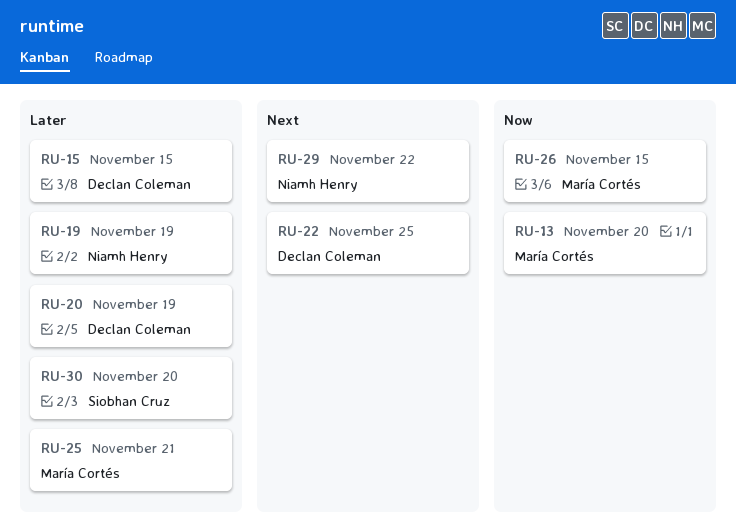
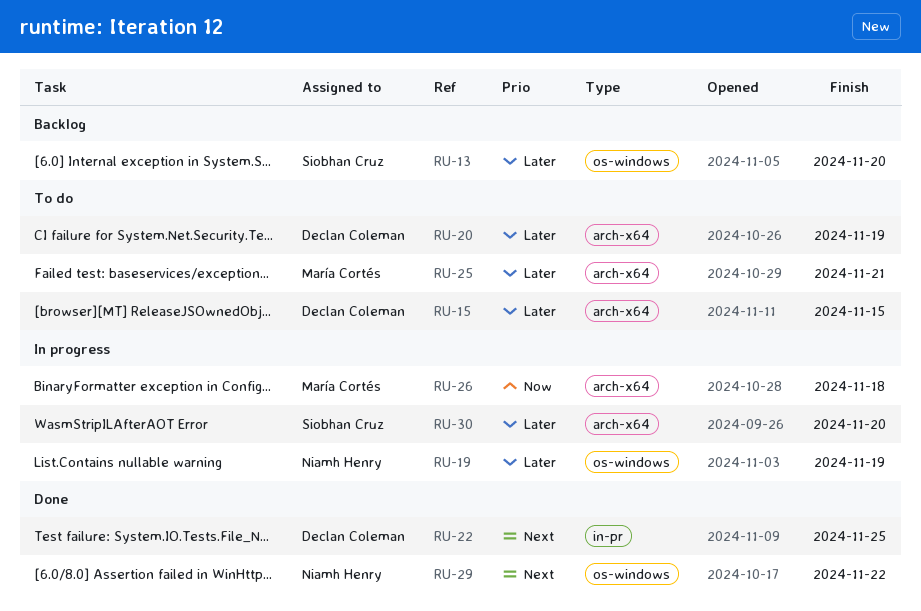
RU-13, owner: María Cortés -> Siobhan Cruz
RU-13, priority: Now -> Later
RU-26, due: Nov 15 -> Nov 18

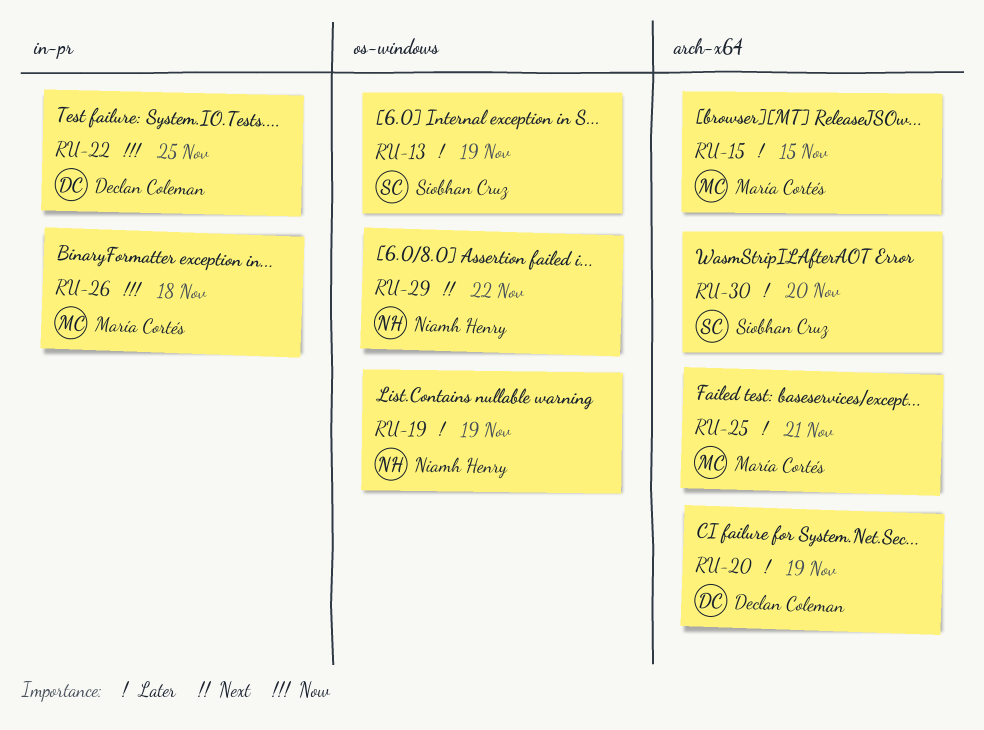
RU-13, due: Nov 20 -> Nov 19
RU-15, owner: Declan Coleman -> María Cortés
RU-22, priority: Next -> Now
RU-26, label: arch-x64 -> in-pr

